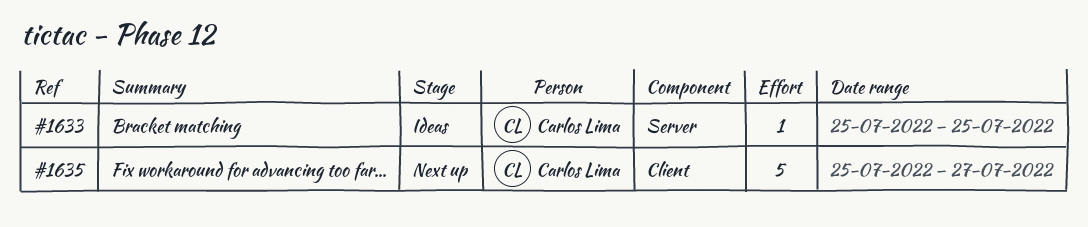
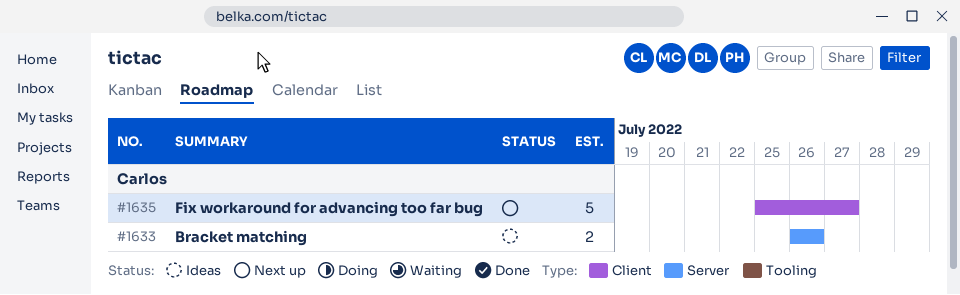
#1633, estimate: 1 -> 2
#1633, start: Jul 25 -> Jul 26
#1633, due: Jul 25 -> Jul 26

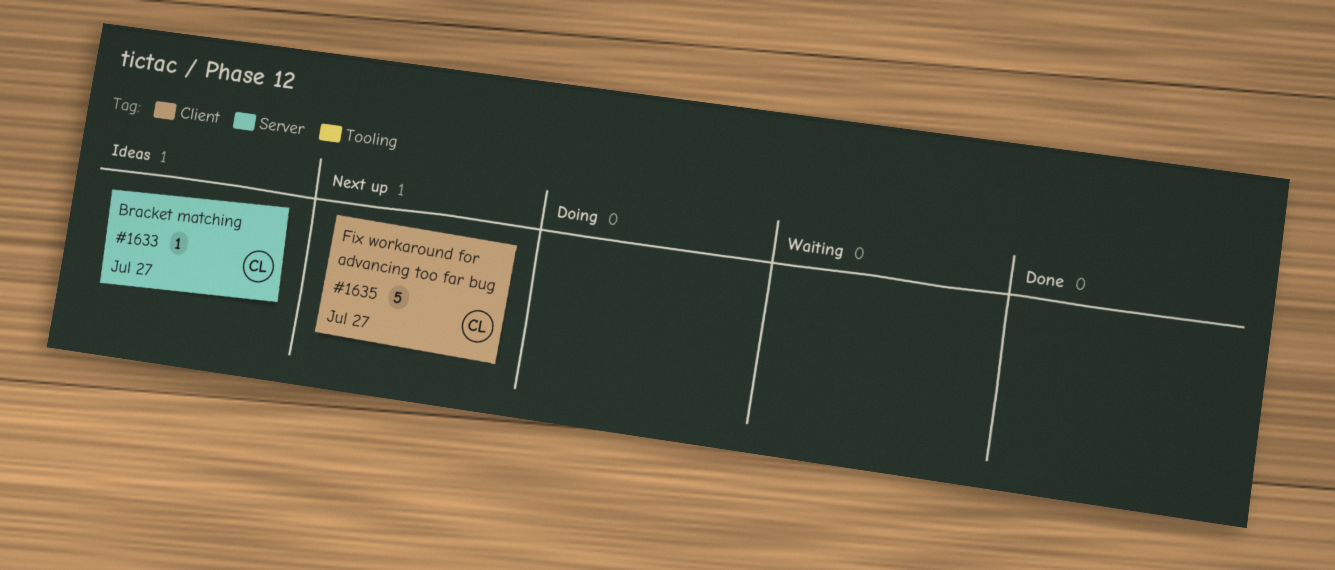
#1633, estimate: 2 -> 1
#1633, due: Jul 26 -> Jul 27

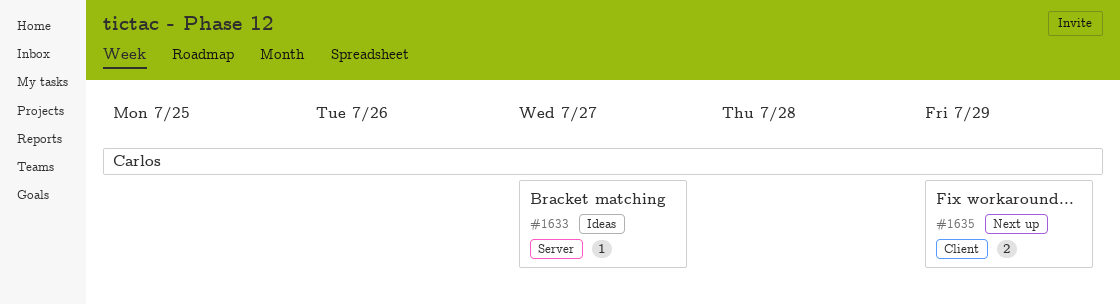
#1635, estimate: 5 -> 2
#1635, due: Jul 27 -> Jul 29

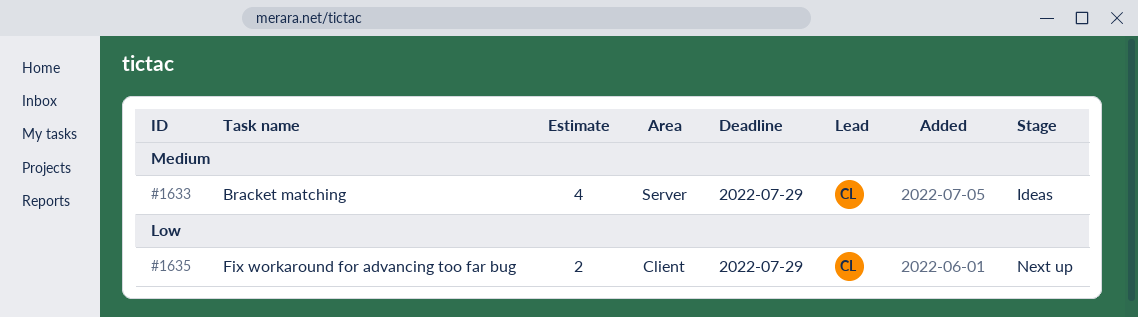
#1633, estimate: 1 -> 4
#1633, due: Jul 27 -> Jul 29

